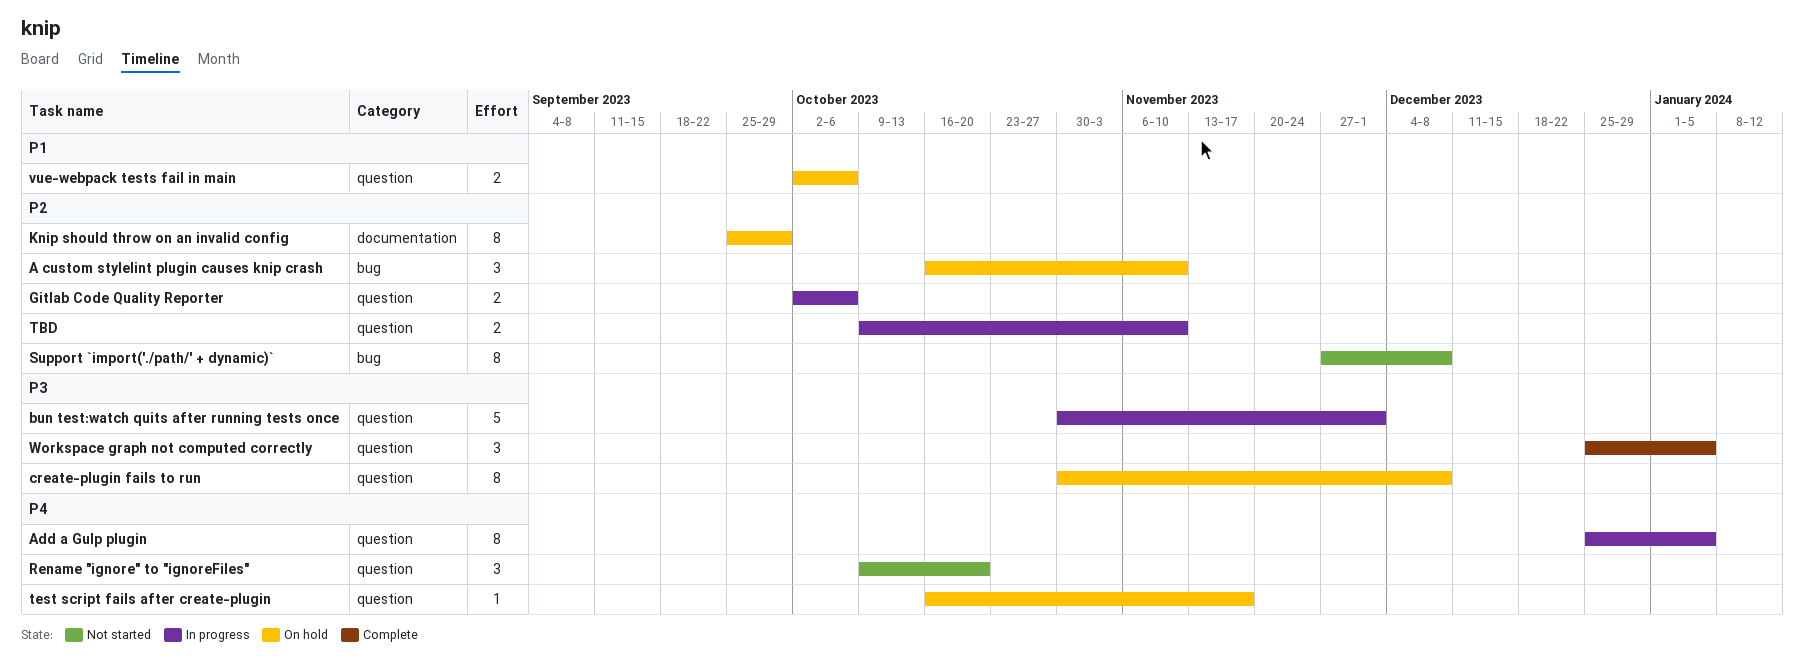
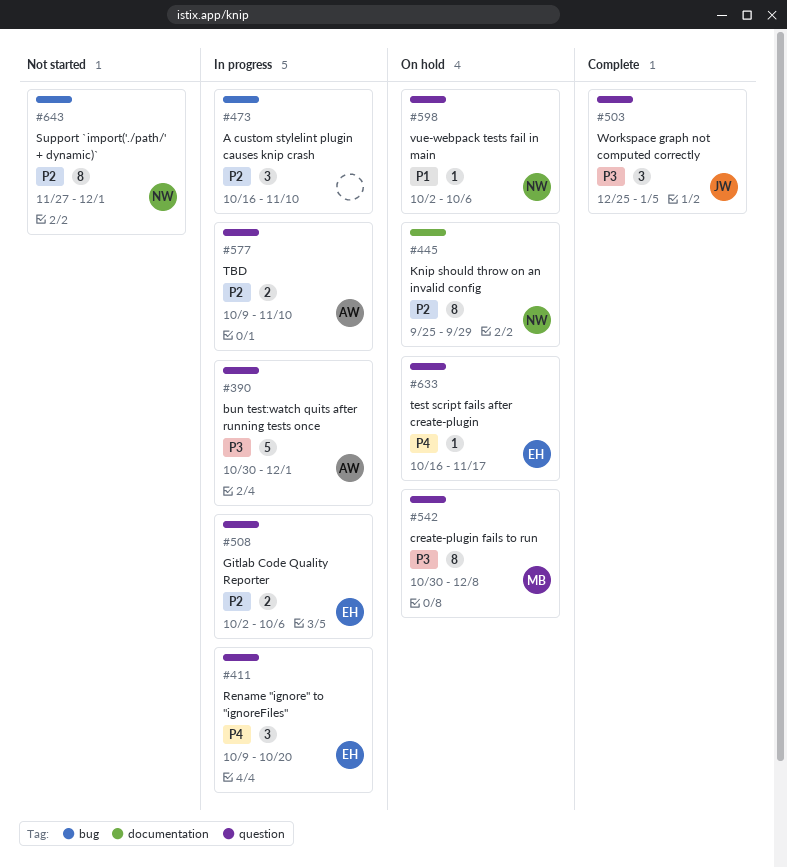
A custom stylelint plugin causes knip crash, status: On hold -> In progress
Add a Gulp plugin: present -> none
Rename "ignore" to "ignoreFiles", status: Not started -> In progress
Support `import('./path/' + dynamic)`, due: Dec 8 -> Dec 1
vue-webpack tests fail in main, estimate: 2 -> 1

